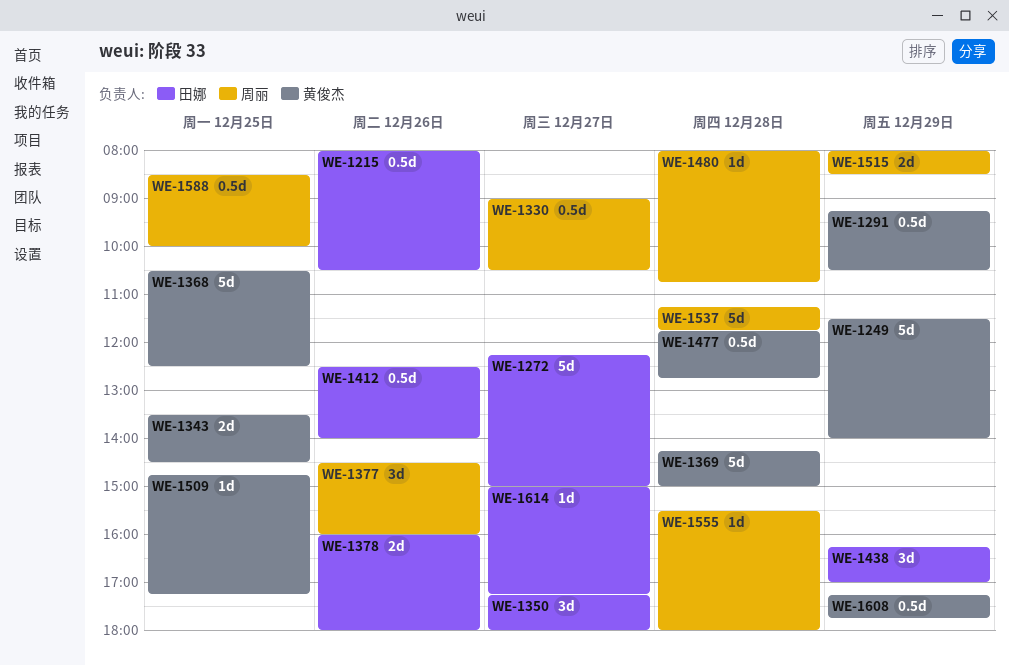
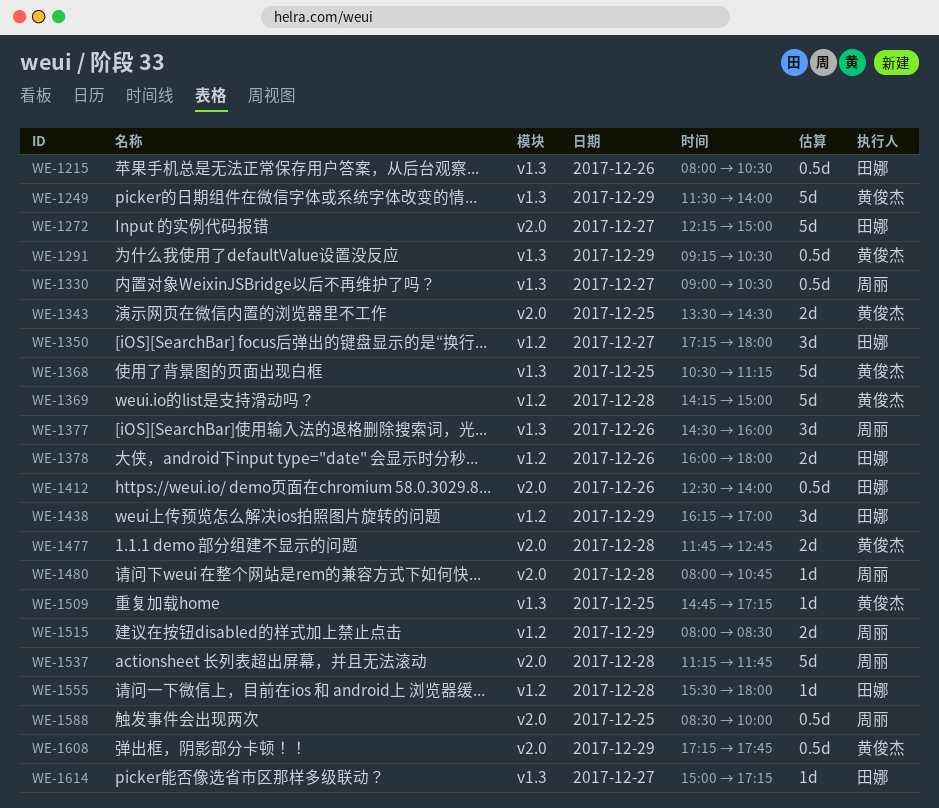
WE-1368, ends: 12:30 -> 11:15
WE-1477, estimate: 0.5d -> 2d
WE-1555, owner: 周丽 -> 田娜

